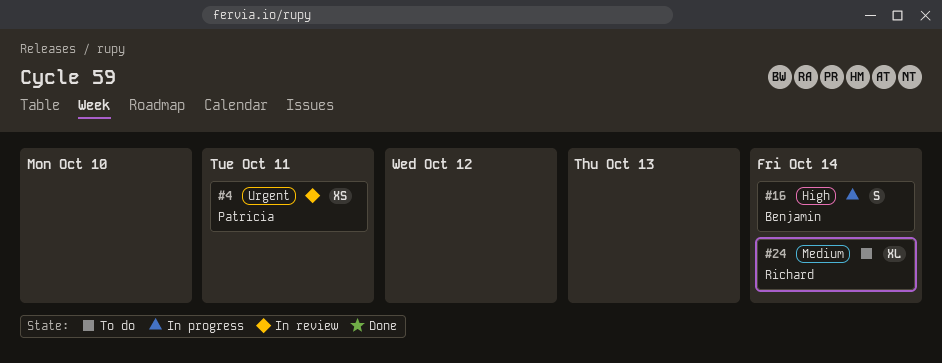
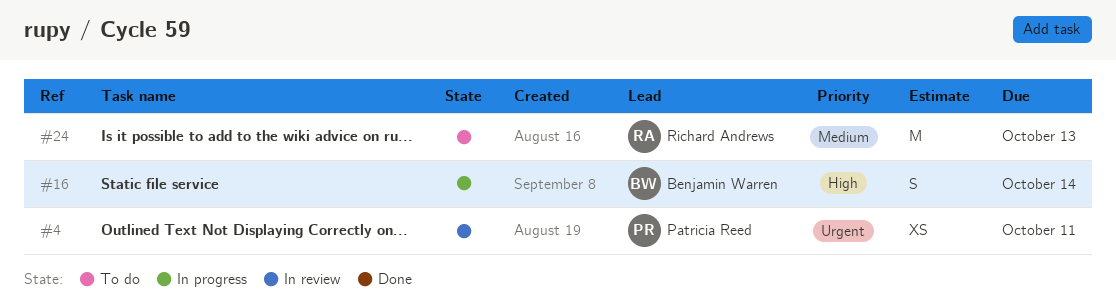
#24, estimate: XL -> M
#24, due: Oct 14 -> Oct 13

